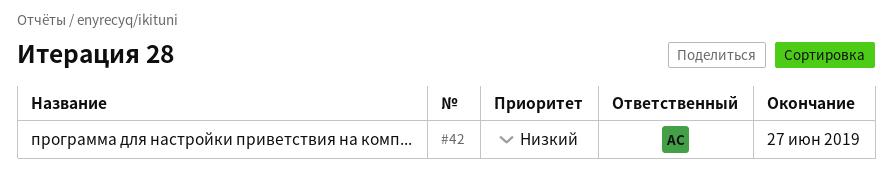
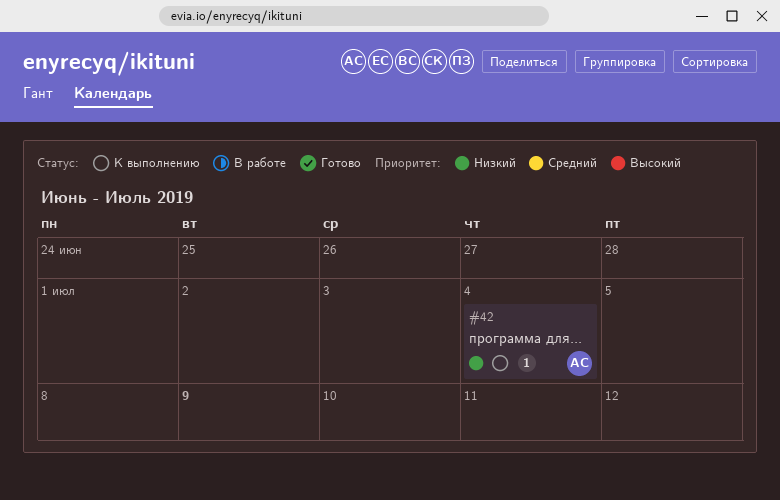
#42, due: Jun 27 -> Jul 4

